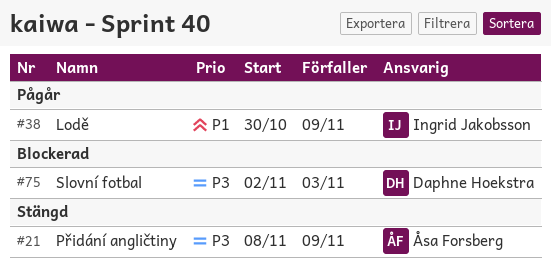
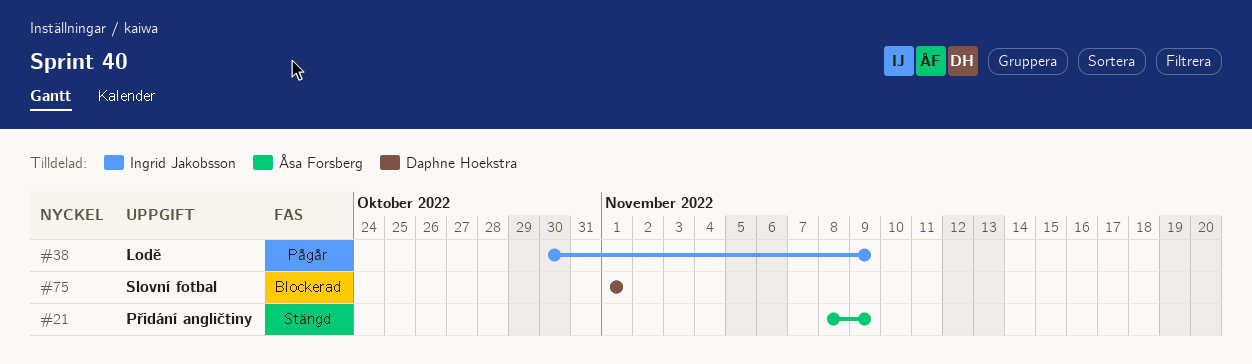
#75, start: Nov 2 -> Nov 1
#75, due: Nov 3 -> Nov 1

